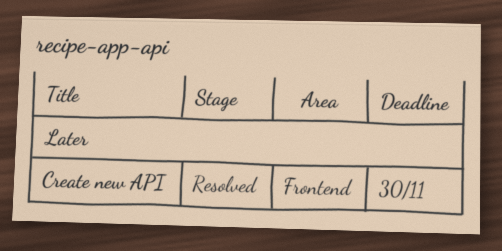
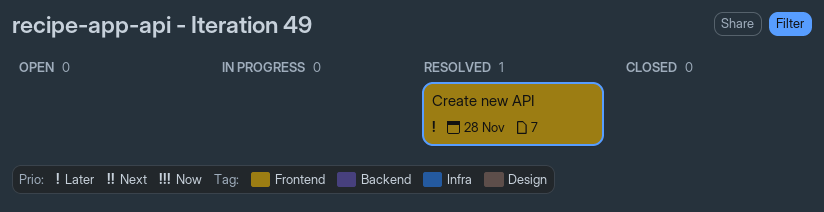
Create new API, due: Nov 30 -> Nov 28

